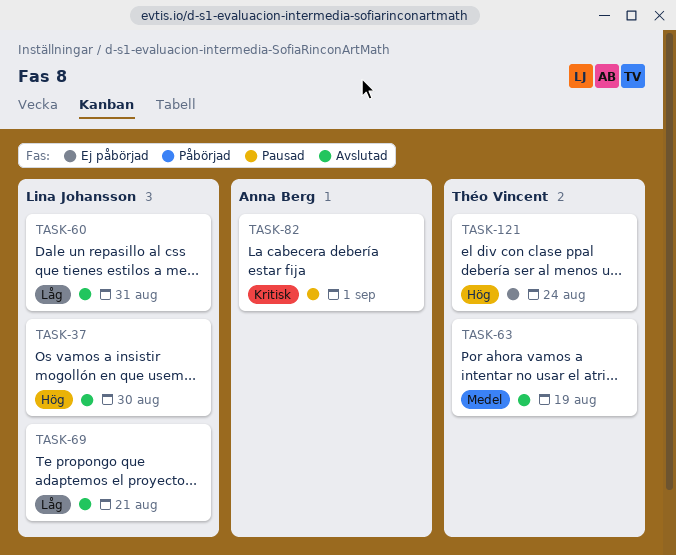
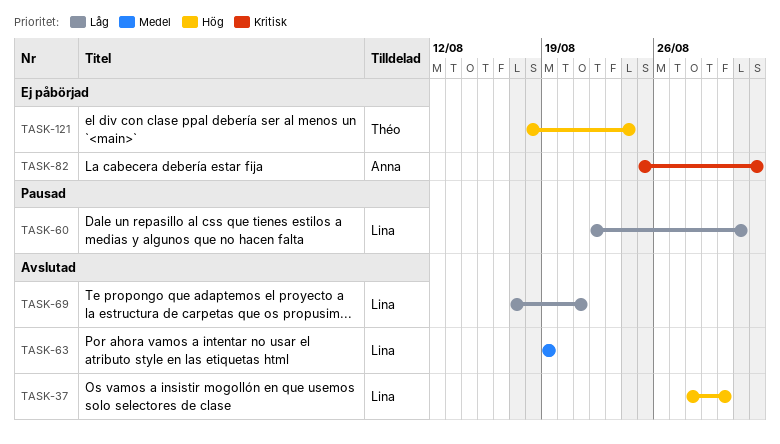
TASK-60, status: Avslutad -> Pausad
TASK-63, owner: Théo Vincent -> Lina Johansson
TASK-82, status: Pausad -> Ej påbörjad

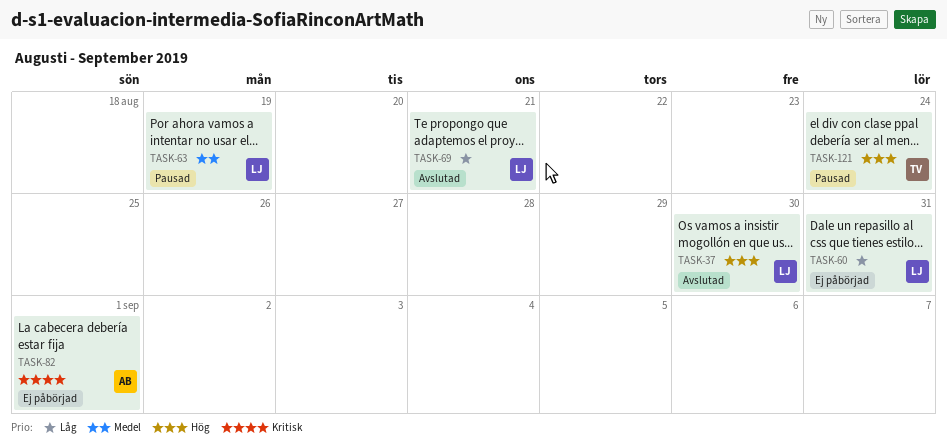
TASK-60, status: Pausad -> Ej påbörjad
TASK-63, status: Avslutad -> Pausad
TASK-121, status: Ej påbörjad -> Pausad

